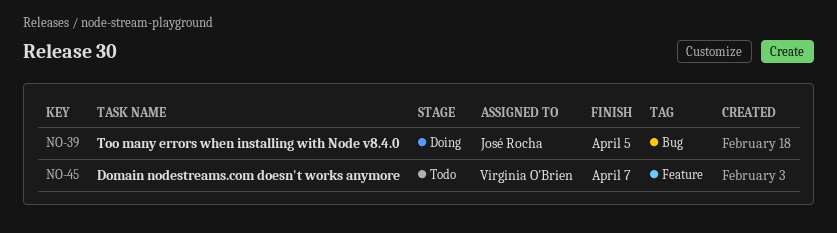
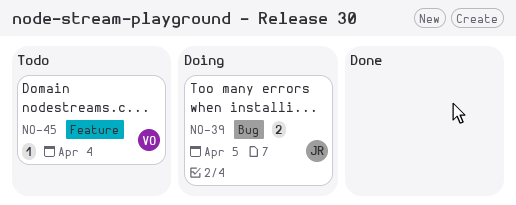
NO-45, due: Apr 7 -> Apr 4

